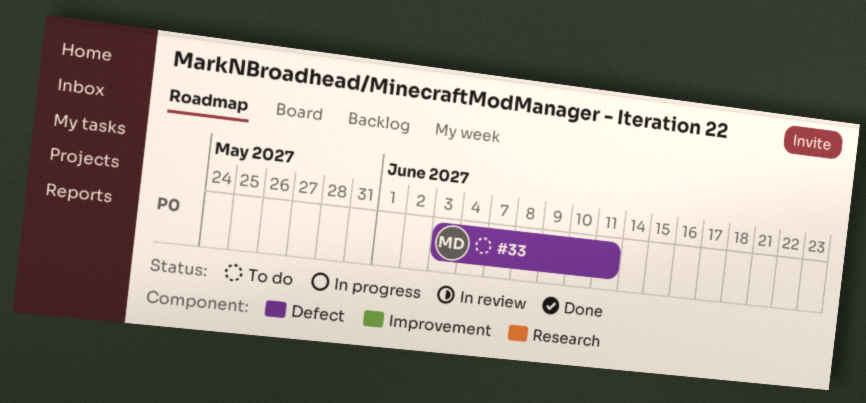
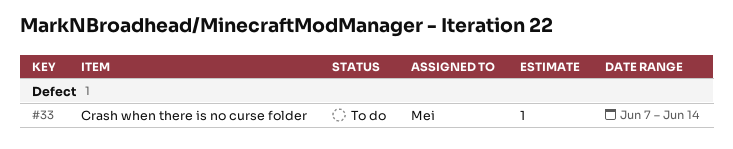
#33, start: Jun 3 -> Jun 7
#33, due: Jun 11 -> Jun 14

